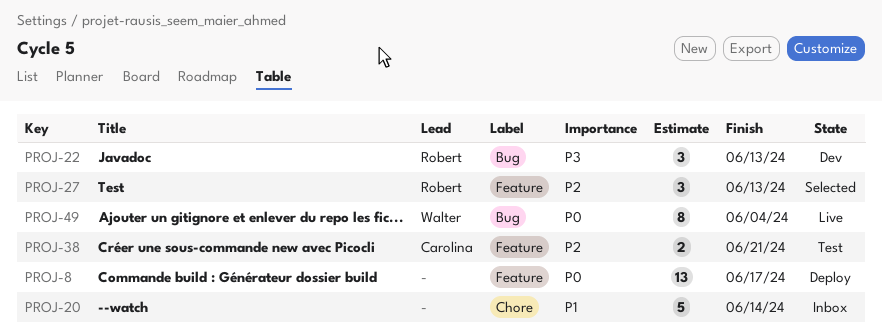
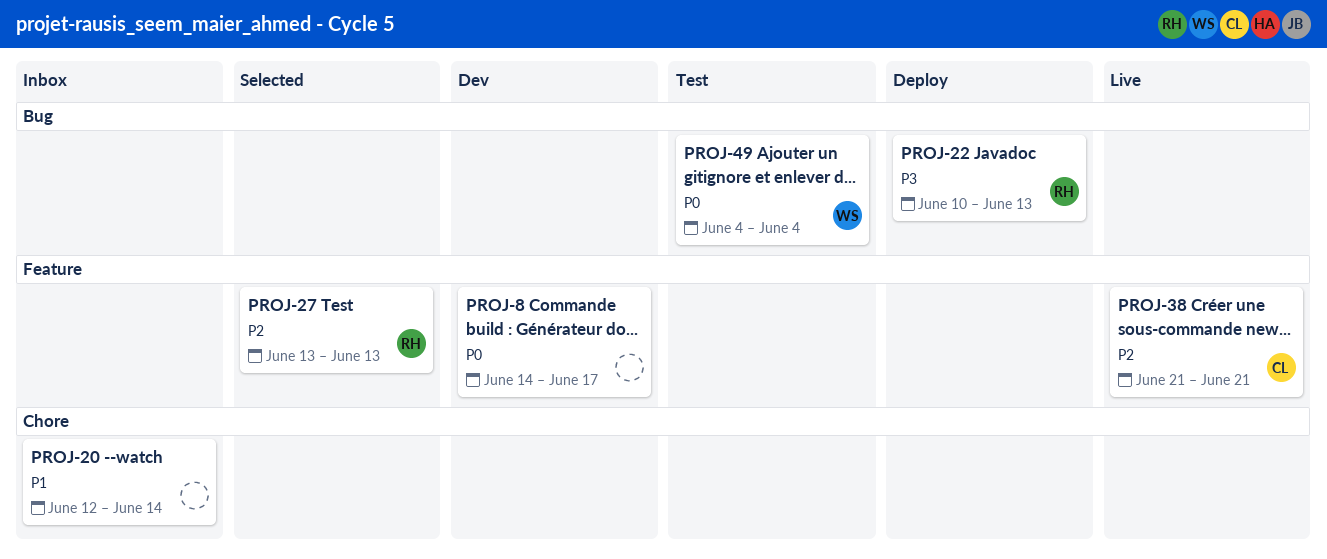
PROJ-8, status: Deploy -> Dev
PROJ-22, status: Dev -> Deploy
PROJ-38, status: Test -> Live
PROJ-49, status: Live -> Test

